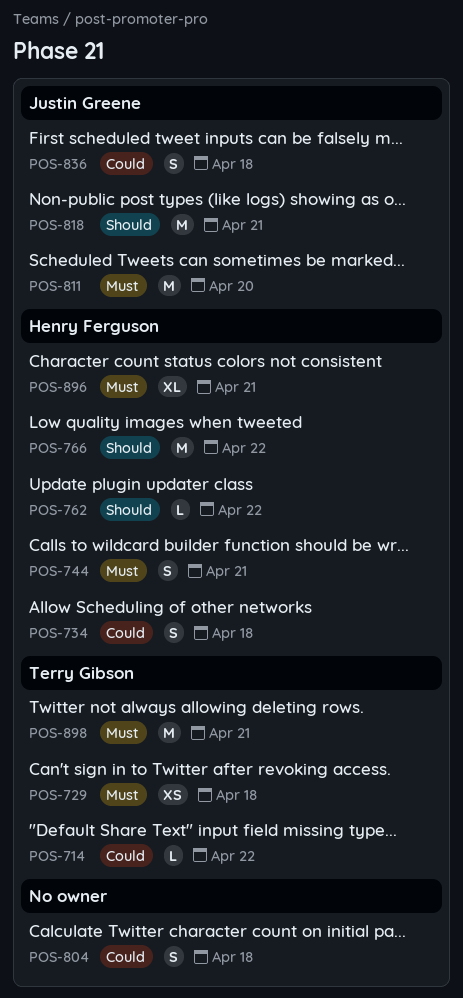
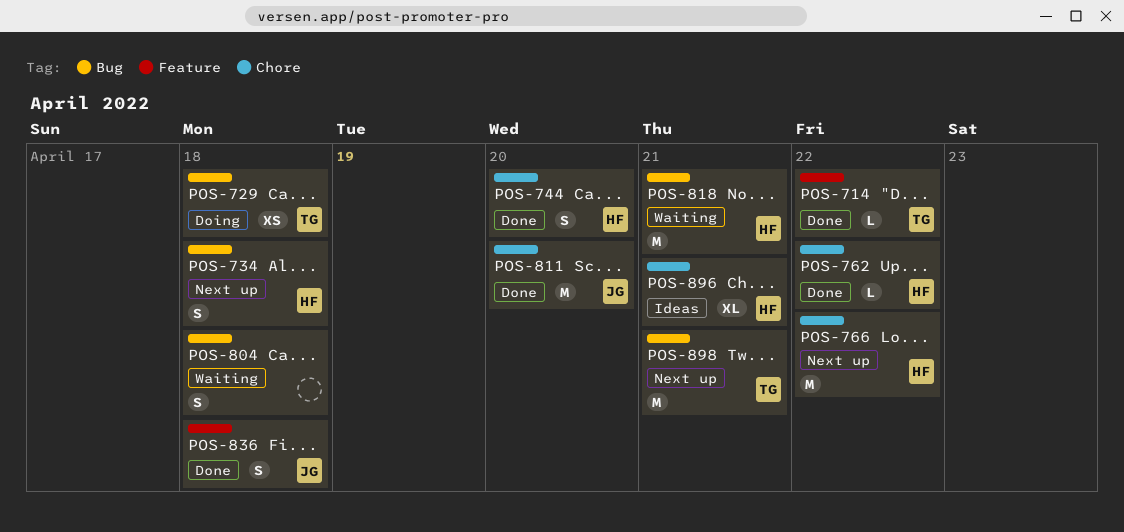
POS-744, due: Apr 21 -> Apr 20
POS-818, owner: Justin Greene -> Henry Ferguson

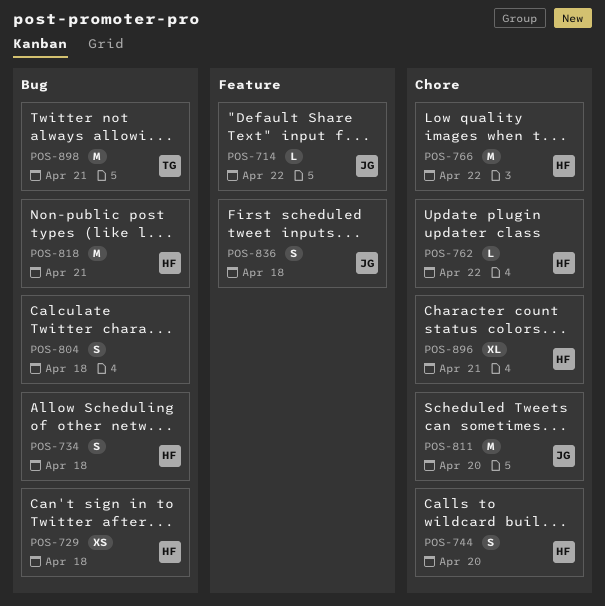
POS-714, owner: TG -> JG
POS-729, owner: TG -> HF

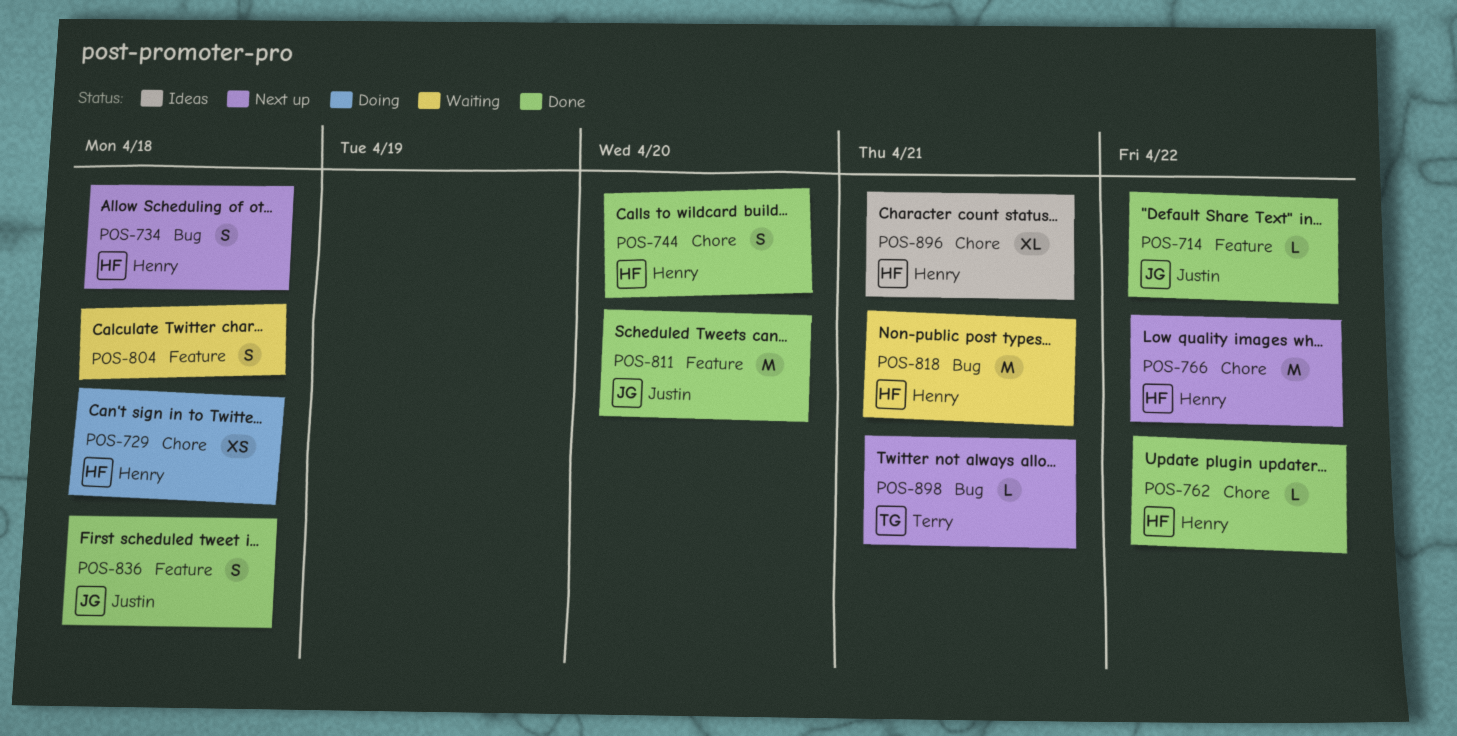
POS-729, label: Bug -> Chore
POS-804, label: Bug -> Feature
POS-811, label: Chore -> Feature
POS-898, estimate: M -> L

